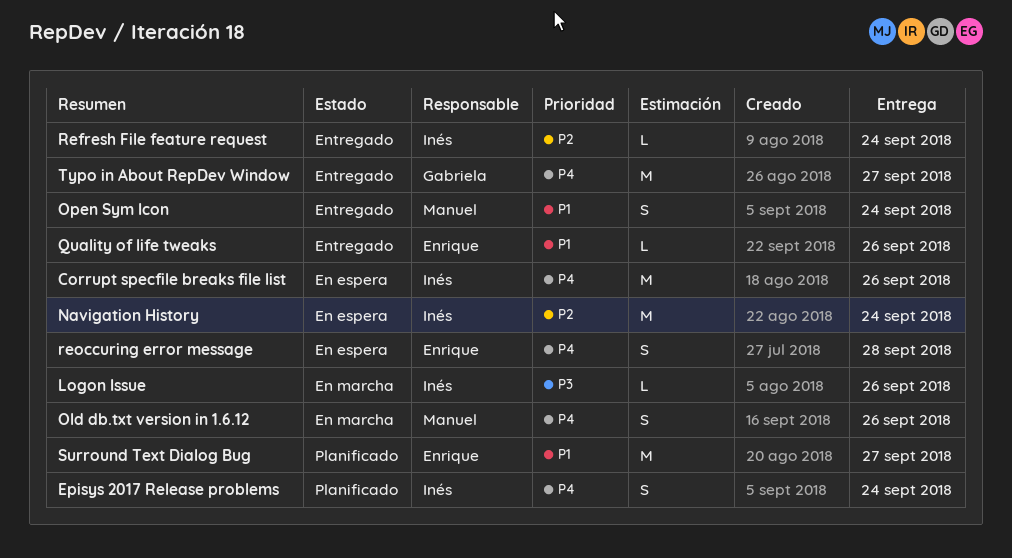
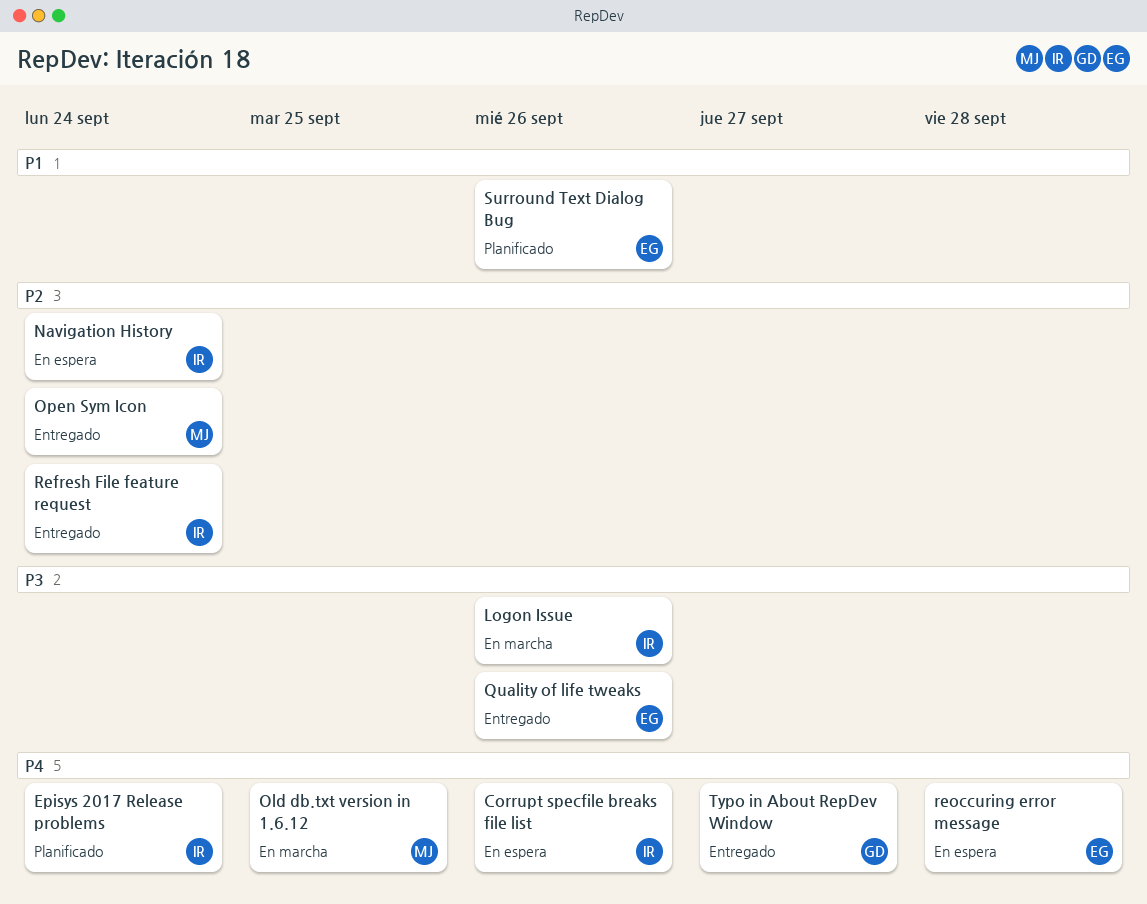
Old db.txt version in 1.6.12, due: Sep 26 -> Sep 25
Open Sym Icon, priority: P1 -> P2
Quality of life tweaks, priority: P1 -> P3
Surround Text Dialog Bug, due: Sep 27 -> Sep 26

